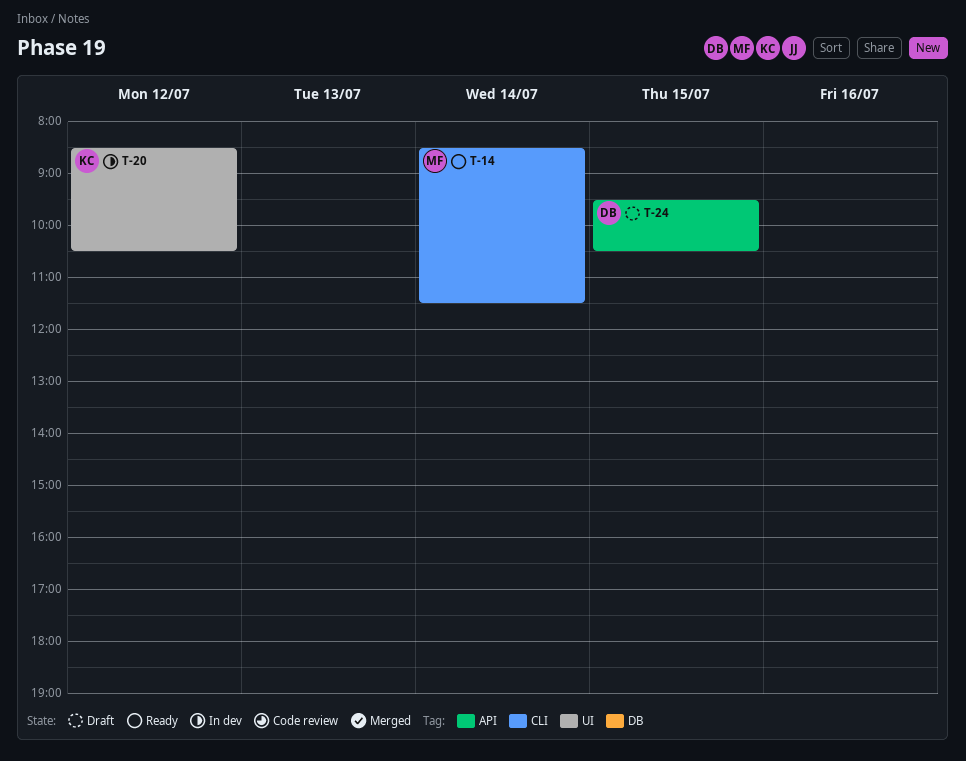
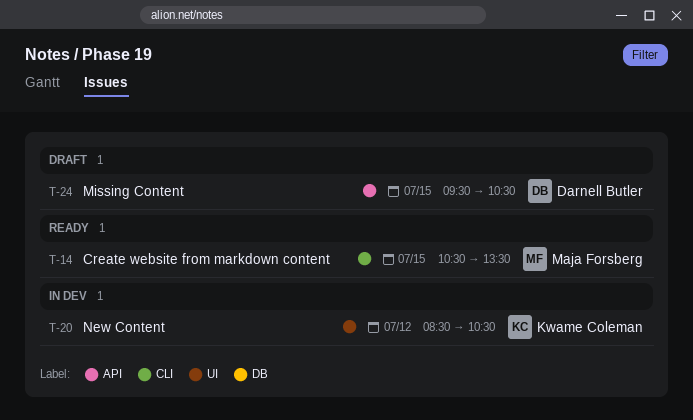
T-14, day: Jul 14 -> Jul 15
T-14, begins: 08:30 -> 10:30
T-14, ends: 11:30 -> 13:30

